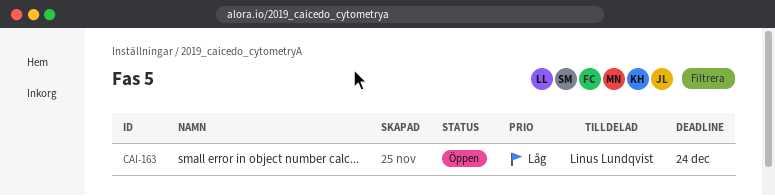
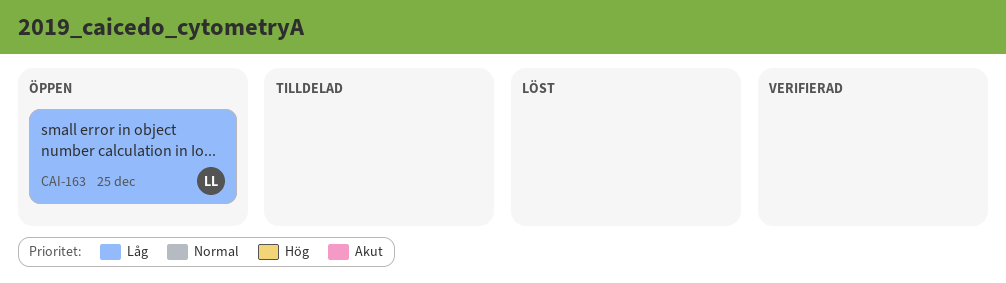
CAI-163, due: Dec 24 -> Dec 25

